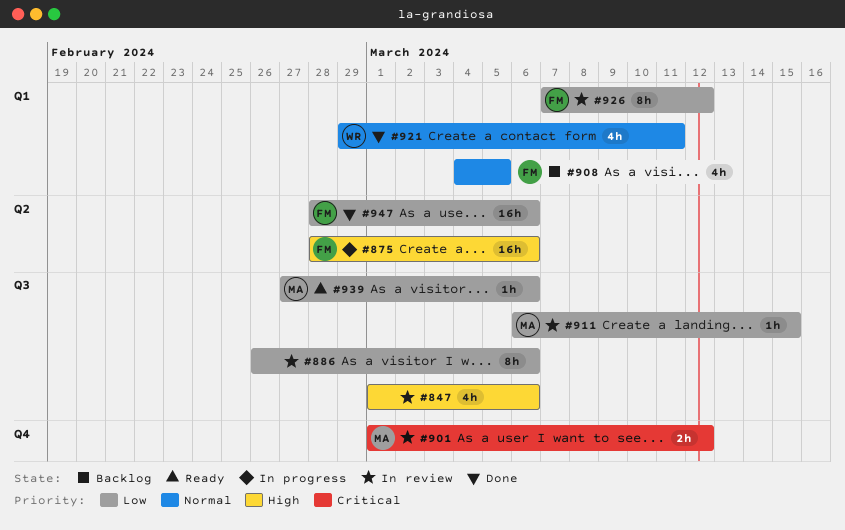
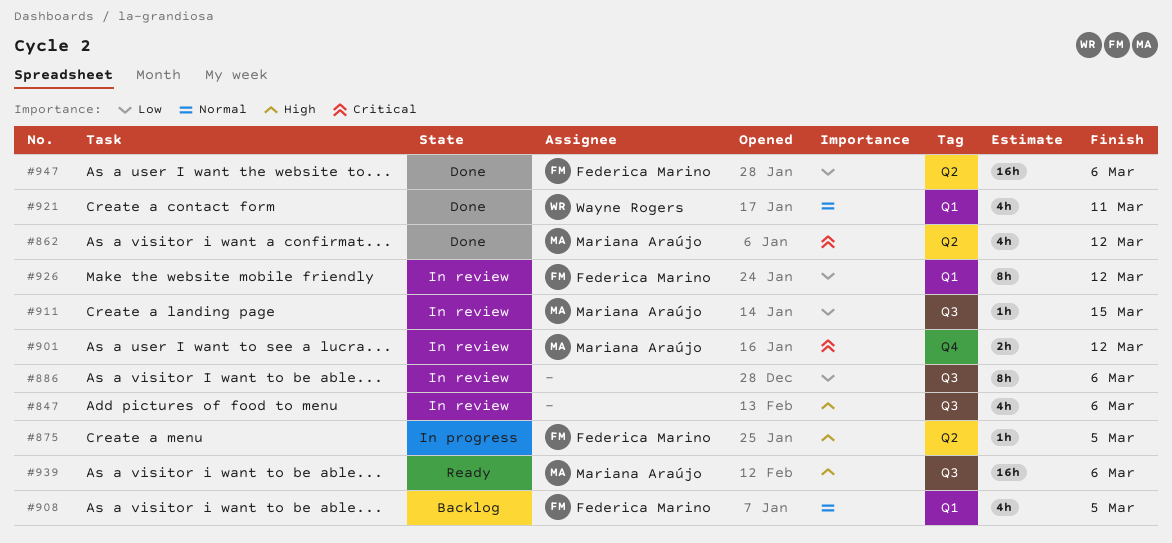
#862: none -> present
#875, estimate: 16h -> 1h
#875, due: Mar 6 -> Mar 5
#939, priority: Low -> High
#939, estimate: 1h -> 16h

